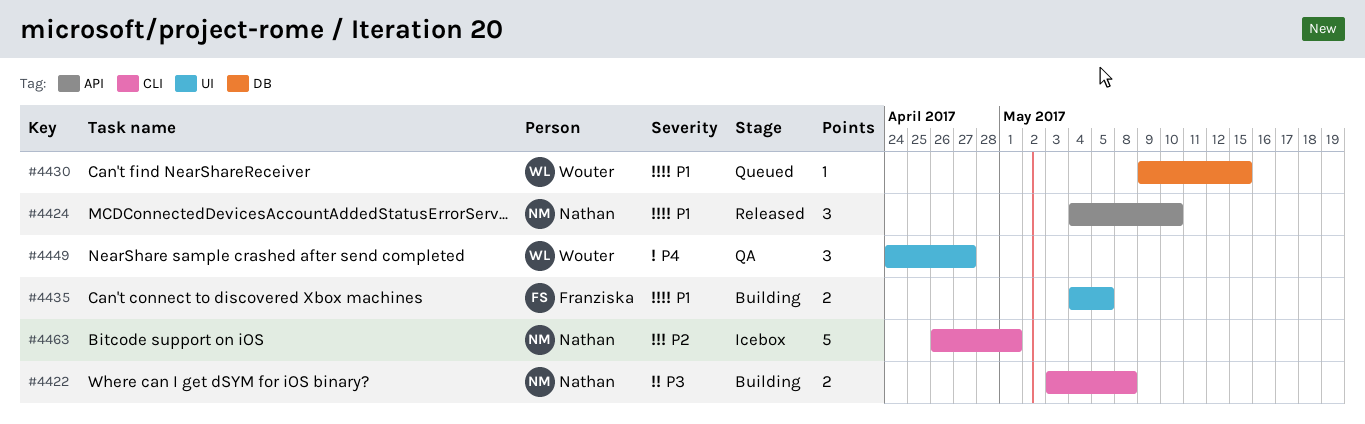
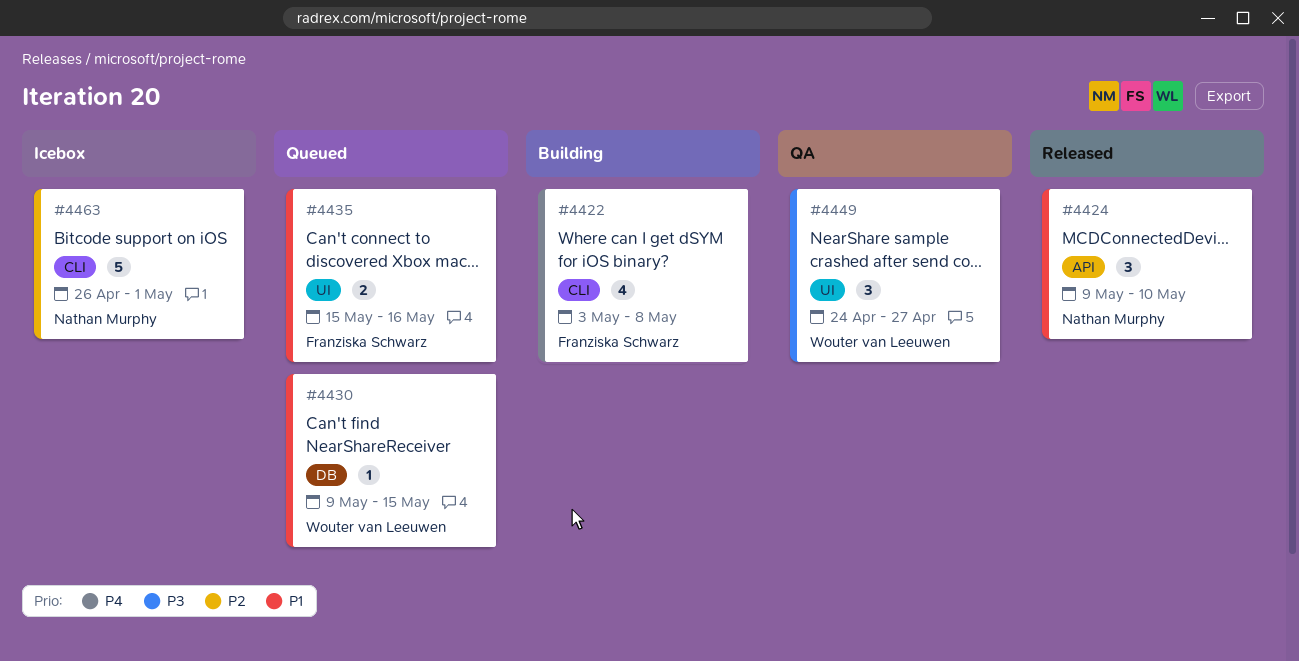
#4422, owner: Nathan Murphy -> Franziska Schwarz
#4422, priority: P3 -> P4
#4422, estimate: 2 -> 4
#4424, start: May 4 -> May 9
#4435, status: Building -> Queued
#4435, start: May 4 -> May 15
#4435, due: May 5 -> May 16
#4449, priority: P4 -> P3

